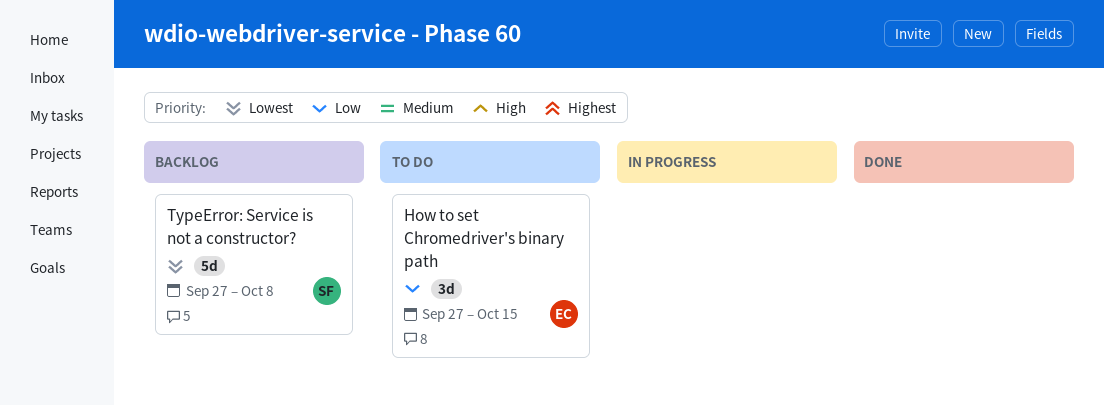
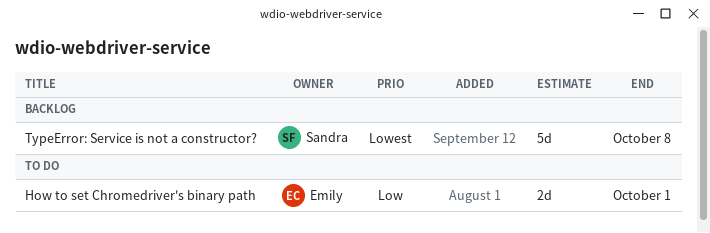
How to set Chromedriver's binary path, estimate: 3d -> 2d
How to set Chromedriver's binary path, due: Oct 15 -> Oct 1

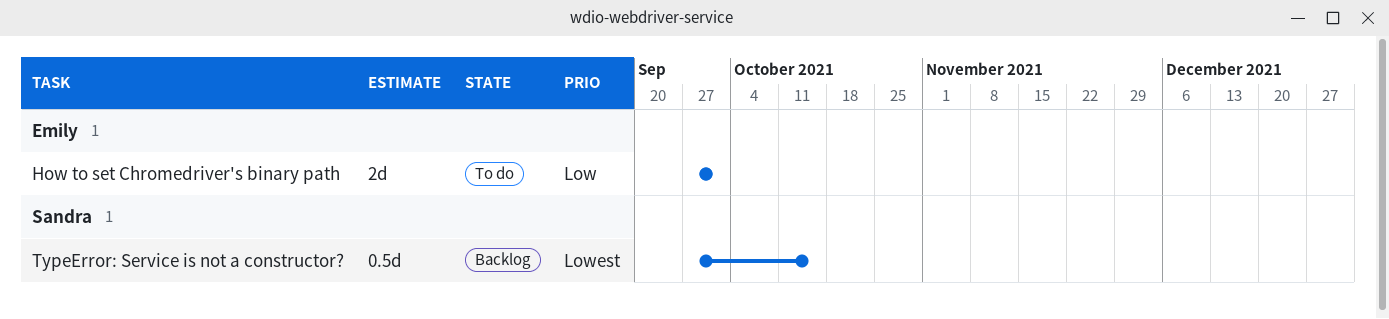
TypeError: Service is not a constructor?, estimate: 5d -> 0.5d
TypeError: Service is not a constructor?, due: Oct 8 -> Oct 15

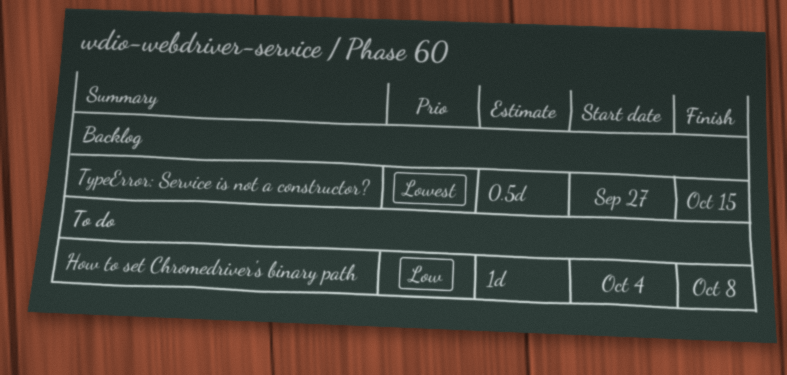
How to set Chromedriver's binary path, estimate: 2d -> 1d
How to set Chromedriver's binary path, start: Sep 27 -> Oct 4
How to set Chromedriver's binary path, due: Oct 1 -> Oct 8

